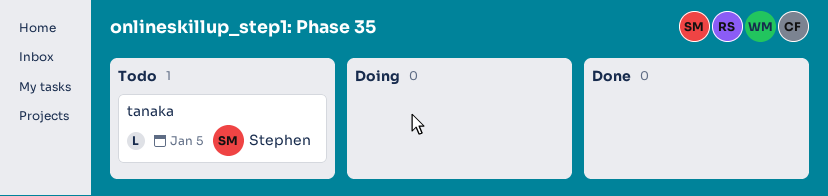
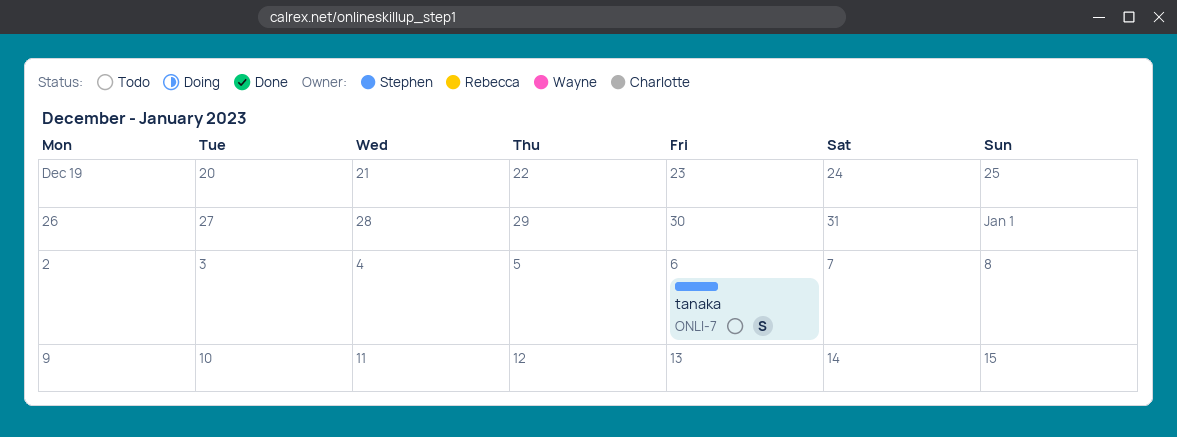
tanaka, estimate: L -> S
tanaka, due: Jan 5 -> Jan 6

